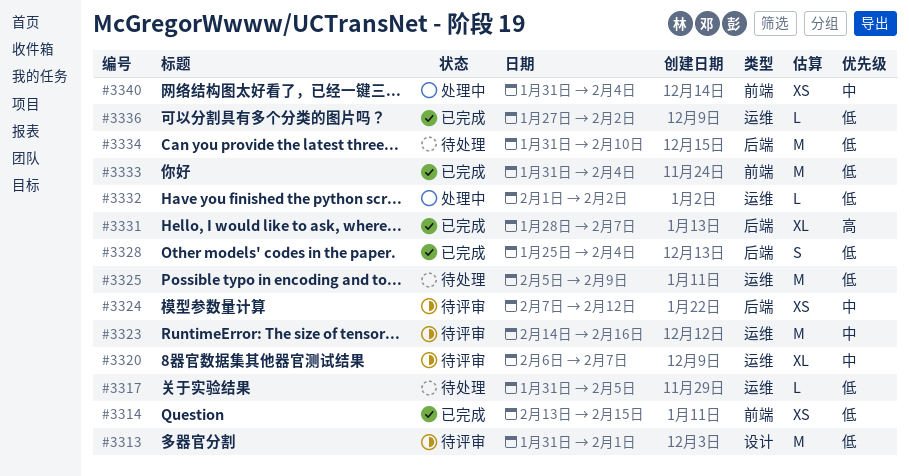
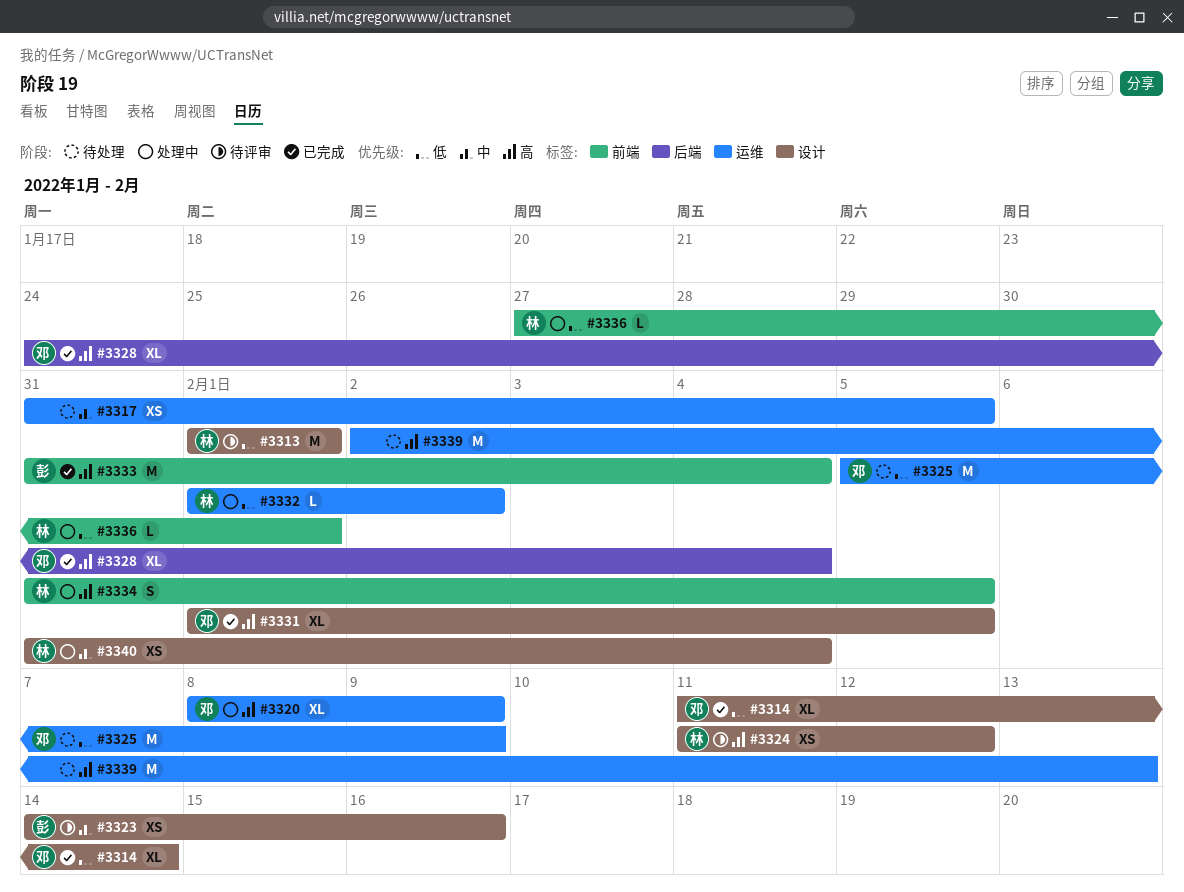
#3313, start: Jan 31 -> Feb 1
#3314, label: 前端 -> 设计
#3314, estimate: XS -> XL
#3314, start: Feb 13 -> Feb 11
#3314, due: Feb 15 -> Feb 14
#3317, priority: 低 -> 中
#3317, estimate: L -> XS
#3320, status: 待评审 -> 处理中
#3320, priority: 中 -> 高
#3320, start: Feb 6 -> Feb 8
#3320, due: Feb 7 -> Feb 9
#3323, label: 运维 -> 设计
#3323, estimate: M -> XS
#3324, priority: 中 -> 高
#3324, label: 后端 -> 设计
#3324, start: Feb 7 -> Feb 11
#3328, priority: 低 -> 高
#3328, estimate: S -> XL
#3328, start: Jan 25 -> Jan 24
#3331, label: 后端 -> 设计
#3331, start: Jan 28 -> Feb 1
#3331, due: Feb 7 -> Feb 5
#3333, priority: 低 -> 高
#3334, status: 待处理 -> 处理中
#3334, priority: 低 -> 高
#3334, label: 后端 -> 前端
#3334, estimate: M -> S
#3334, due: Feb 10 -> Feb 5
#3336, status: 已完成 -> 处理中
#3336, label: 运维 -> 前端
#3336, due: Feb 2 -> Feb 1
#3339: none -> present
#3340, label: 前端 -> 设计

